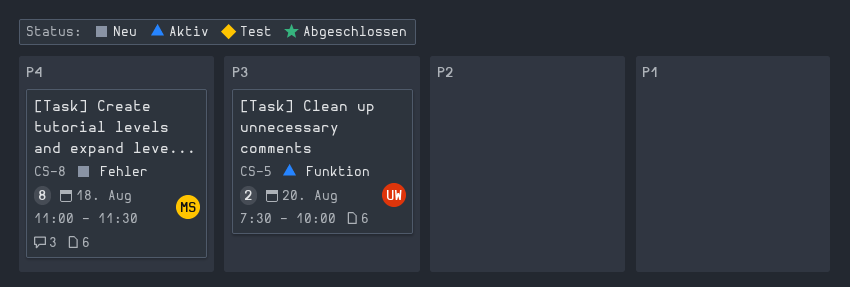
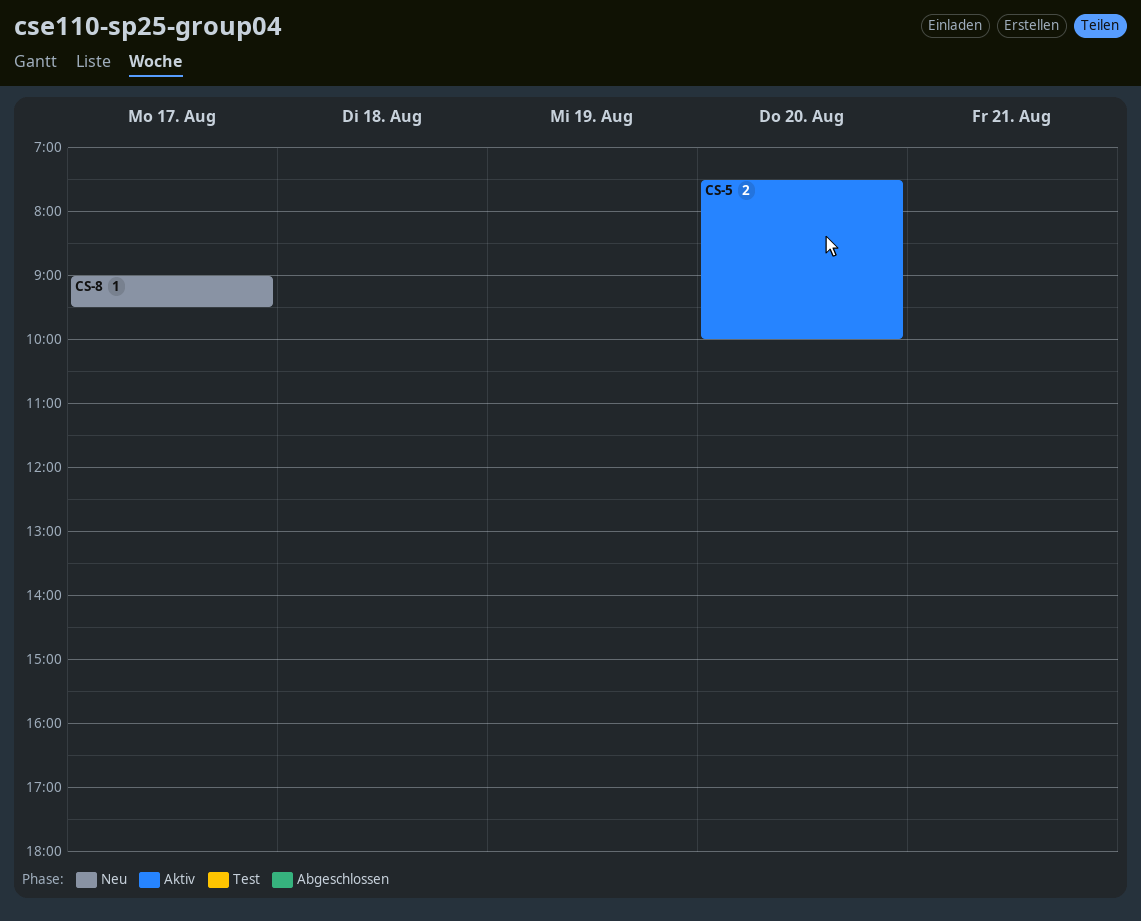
CS-8, estimate: 8 -> 1
CS-8, day: Aug 18 -> Aug 17
CS-8, begins: 11:00 -> 09:00
CS-8, ends: 11:30 -> 09:30

